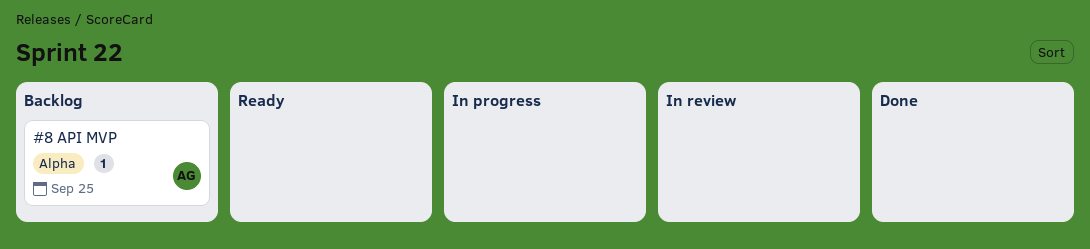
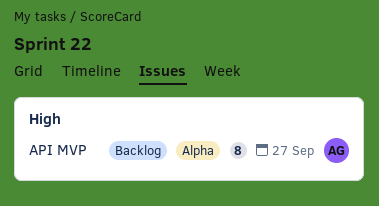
API MVP, estimate: 1 -> 8
API MVP, due: Sep 25 -> Sep 27

